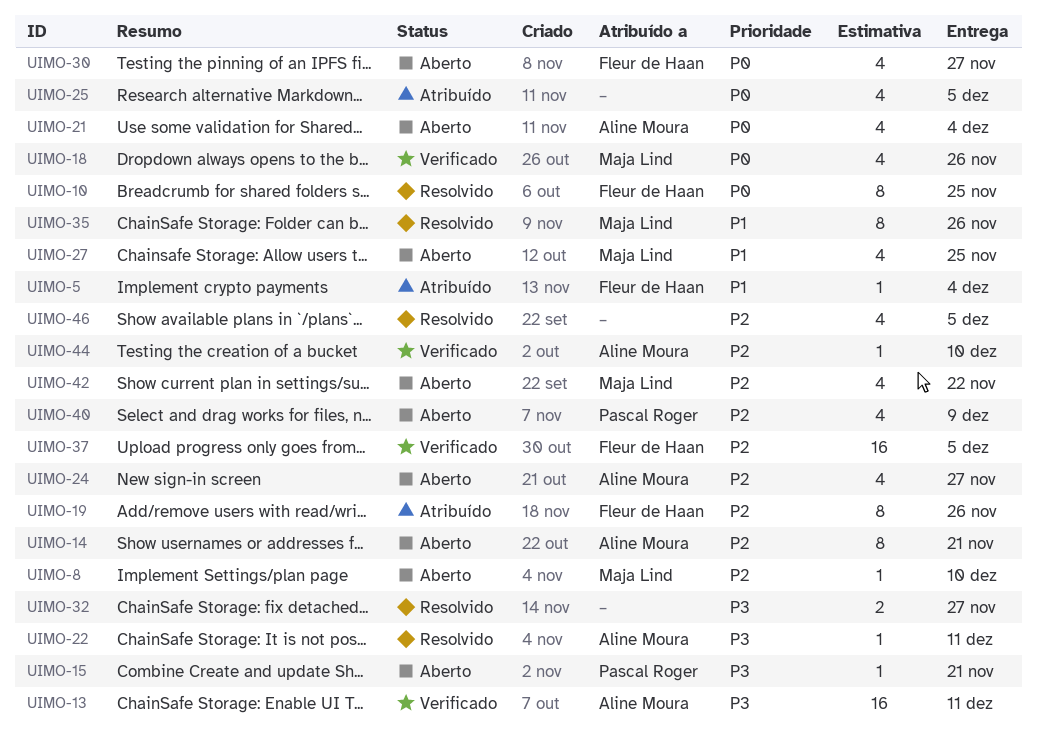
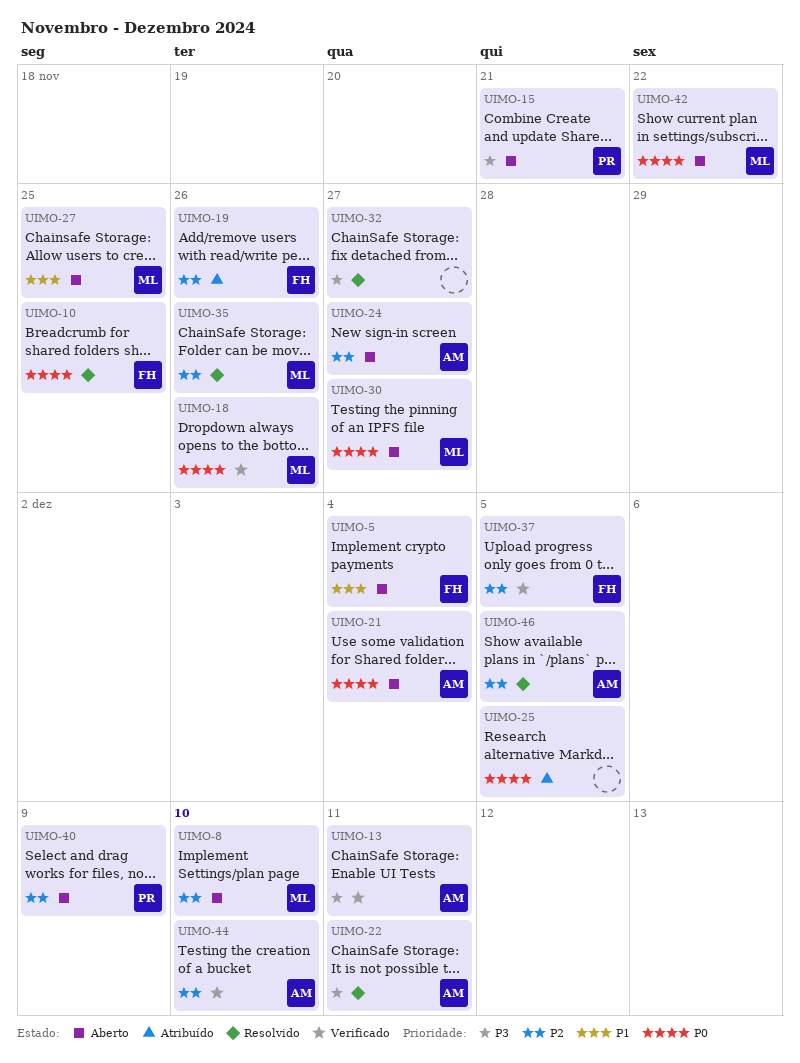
UIMO-5, status: Atribuído -> Aberto
UIMO-14: present -> none
UIMO-30, owner: Fleur de Haan -> Maja Lind
UIMO-35, priority: P1 -> P2
UIMO-42, priority: P2 -> P0
UIMO-46, owner: none -> Aline Moura

